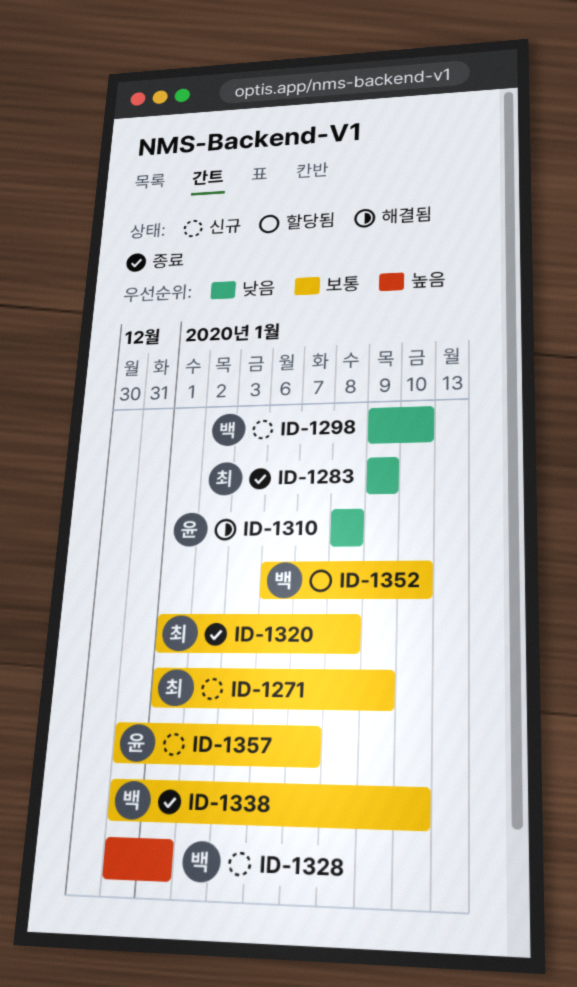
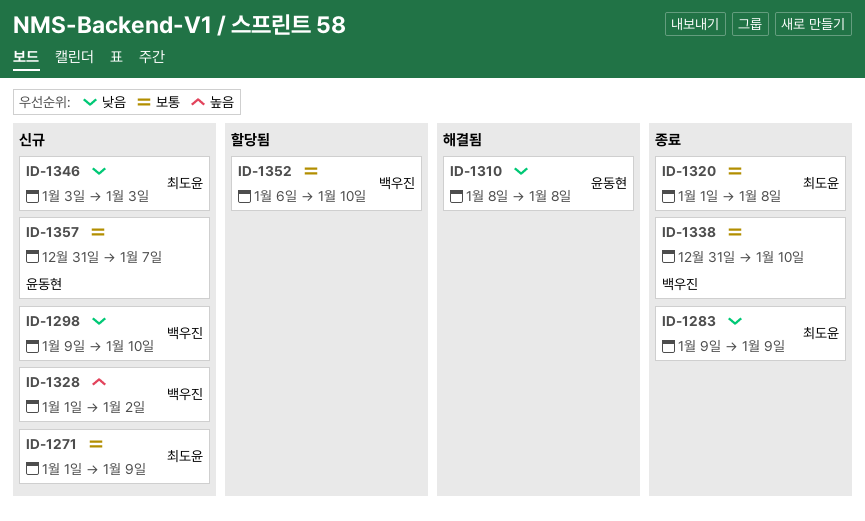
ID-1328, start: Dec 31 -> Jan 1
ID-1328, due: Jan 1 -> Jan 2
ID-1346: none -> present

